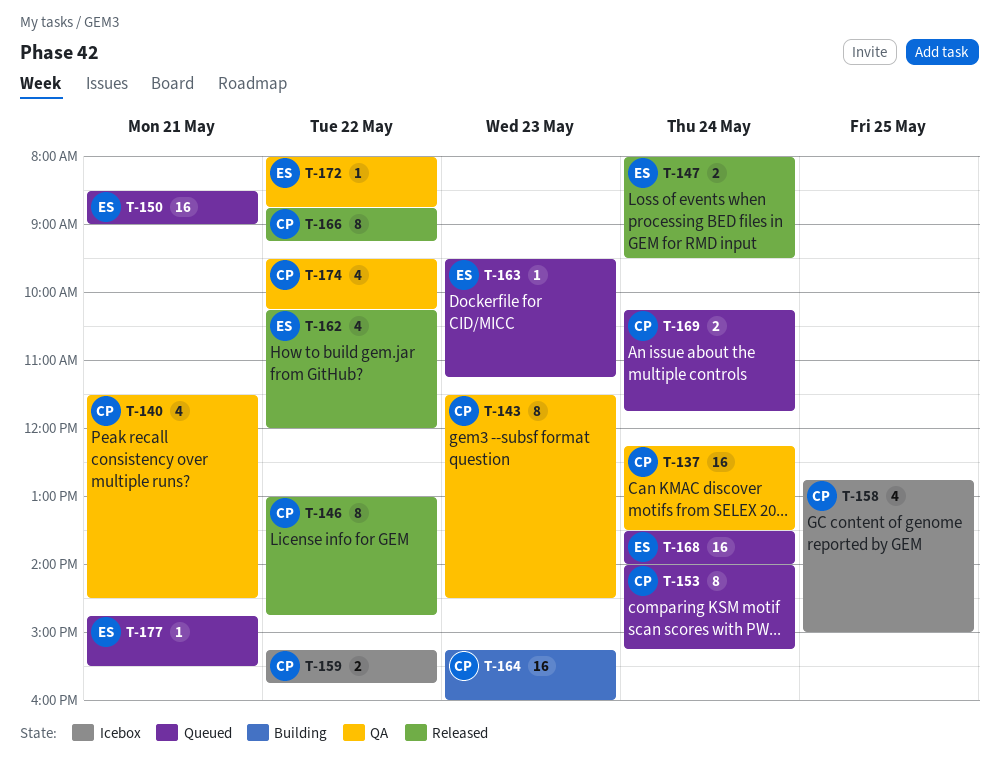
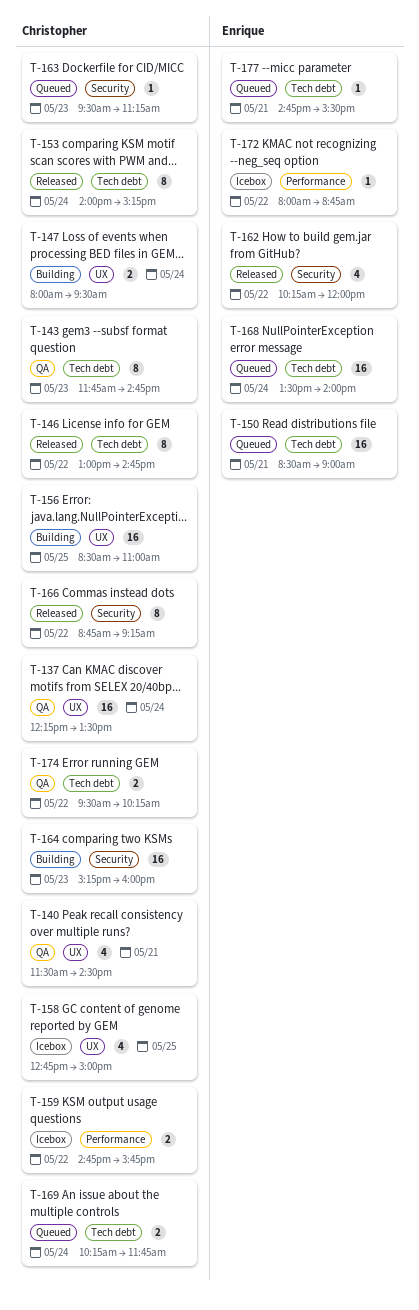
T-143, begins: 11:30 -> 11:45
T-143, ends: 14:30 -> 14:45
T-147, status: Released -> Building
T-147, owner: Enrique -> Christopher
T-153, status: Queued -> Released
T-156: none -> present
T-159, begins: 15:15 -> 14:45
T-163, owner: Enrique -> Christopher
T-172, status: QA -> Icebox
T-174, estimate: 4 -> 2

